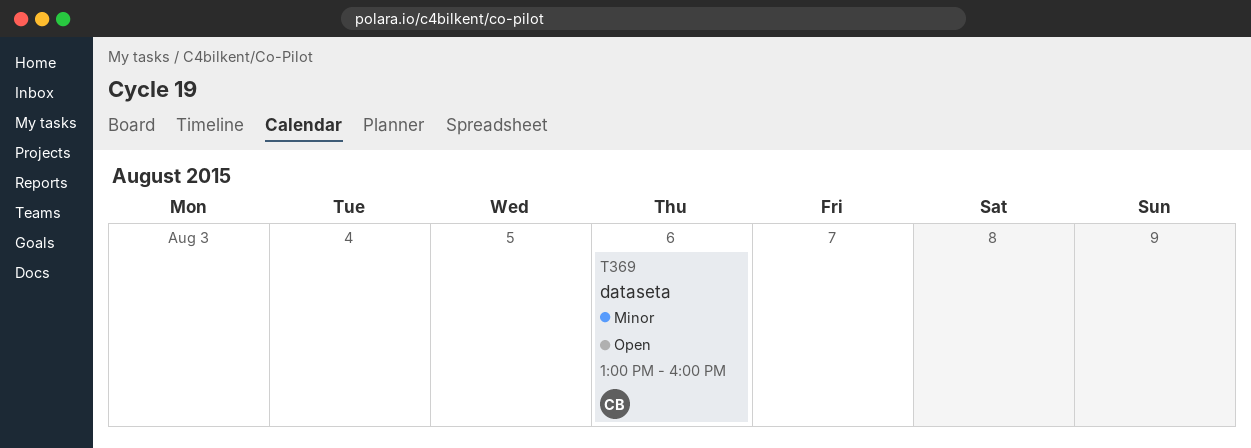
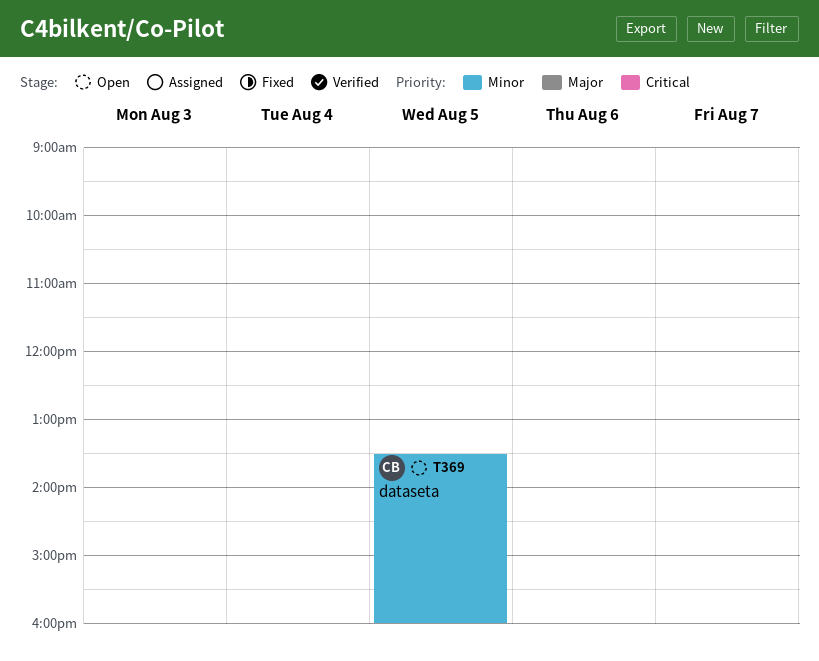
T369, day: Aug 6 -> Aug 5
T369, begins: 13:00 -> 13:30

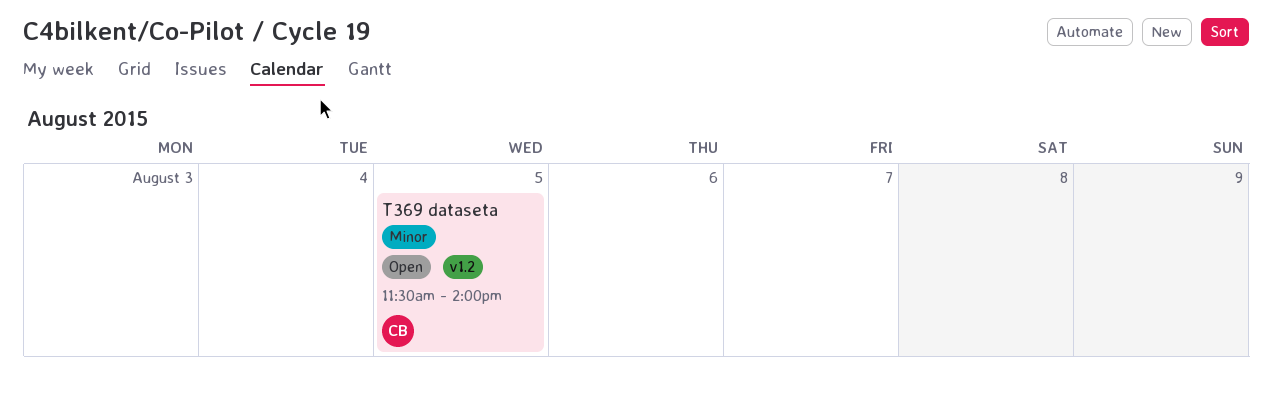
T369, begins: 13:30 -> 11:30
T369, ends: 16:00 -> 14:00

